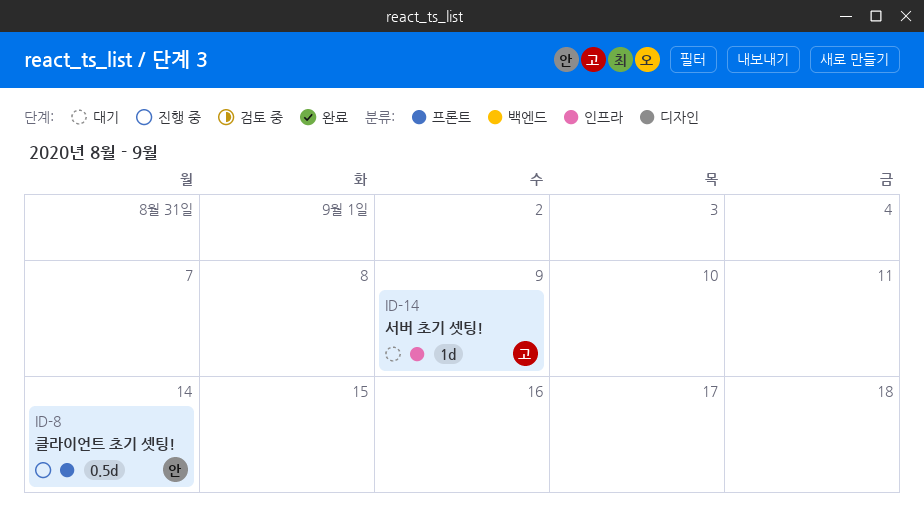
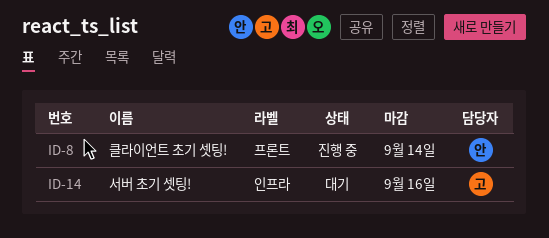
ID-14, due: Sep 9 -> Sep 16

